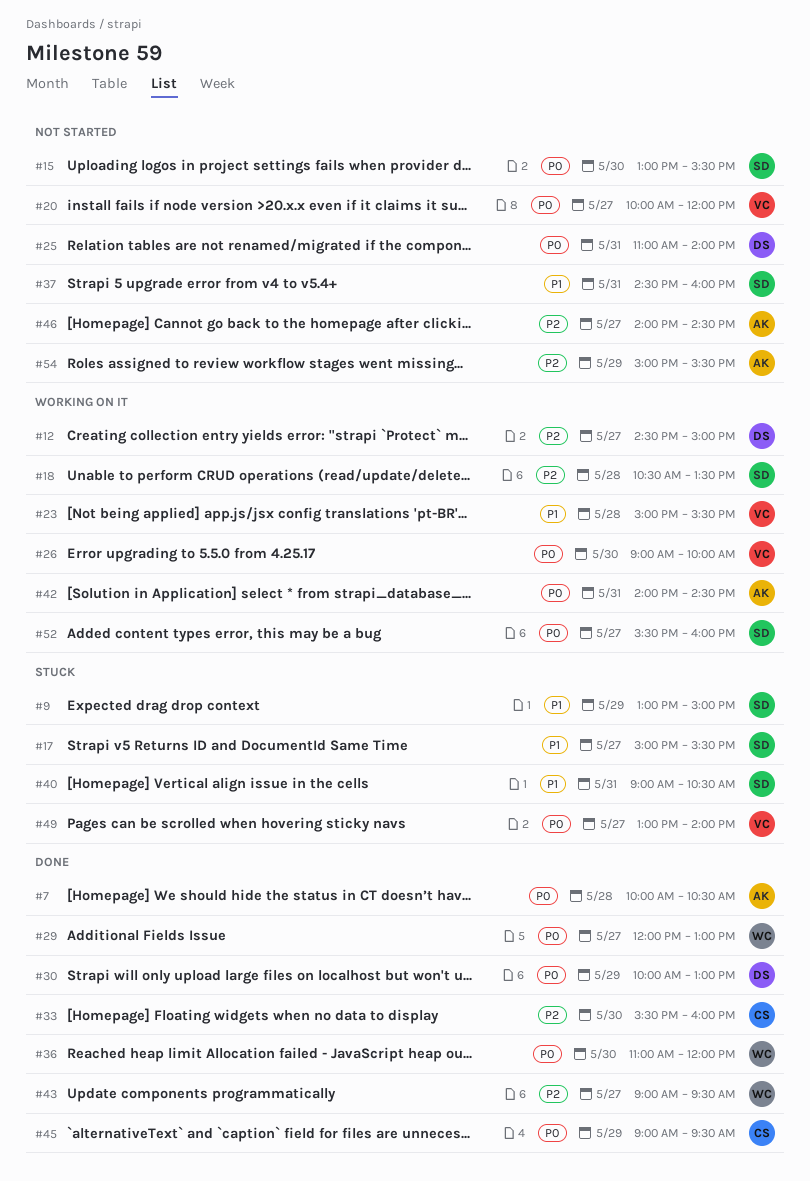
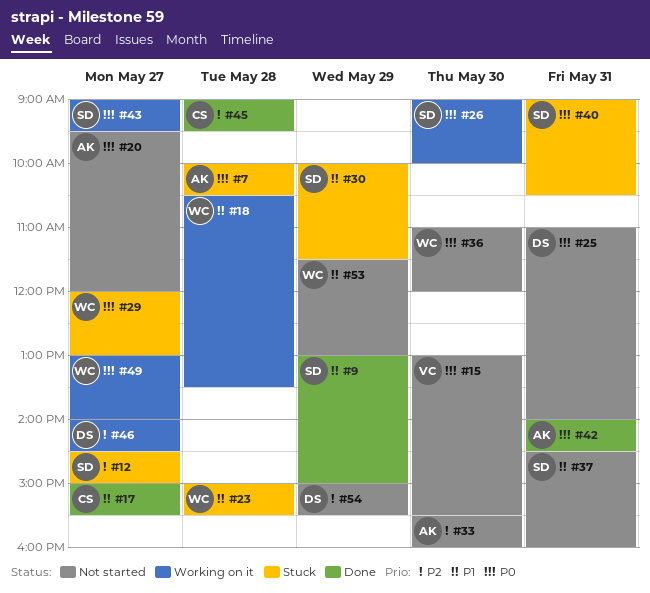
#7, status: Done -> Stuck
#9, status: Stuck -> Done
#12, status: Working on it -> Stuck
#12, owner: DS -> SD
#15, owner: SD -> VC
#17, status: Stuck -> Done
#17, owner: SD -> CS
#18, owner: SD -> WC
#18, priority: P2 -> P1
#20, owner: VC -> AK
#20, begins: 10:00 -> 09:30
#23, status: Working on it -> Stuck
#23, owner: VC -> WC
#26, owner: VC -> SD
#29, status: Done -> Stuck
#30, status: Done -> Stuck
#30, owner: DS -> SD
#30, priority: P0 -> P1
#30, ends: 13:00 -> 11:30
#33, status: Done -> Not started
#33, owner: CS -> AK
#36, status: Done -> Not started
#40, priority: P1 -> P0
#42, status: Working on it -> Done
#43, status: Done -> Working on it
#43, owner: WC -> SD
#43, priority: P2 -> P0
#45, priority: P0 -> P2
#45, day: May 29 -> May 28
#46, status: Not started -> Working on it
#46, owner: AK -> DS
#49, status: Stuck -> Working on it
#49, owner: VC -> WC
#52: present -> none
#53: none -> present
#54, owner: AK -> DS

